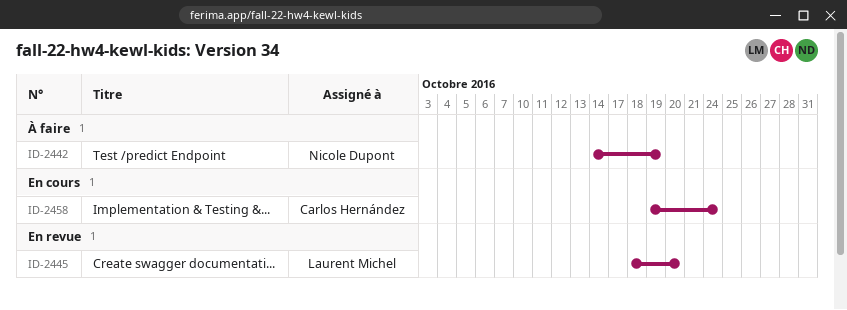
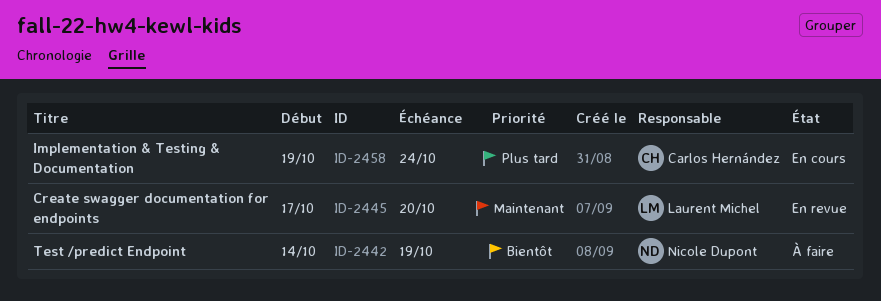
ID-2445, start: Oct 18 -> Oct 17

